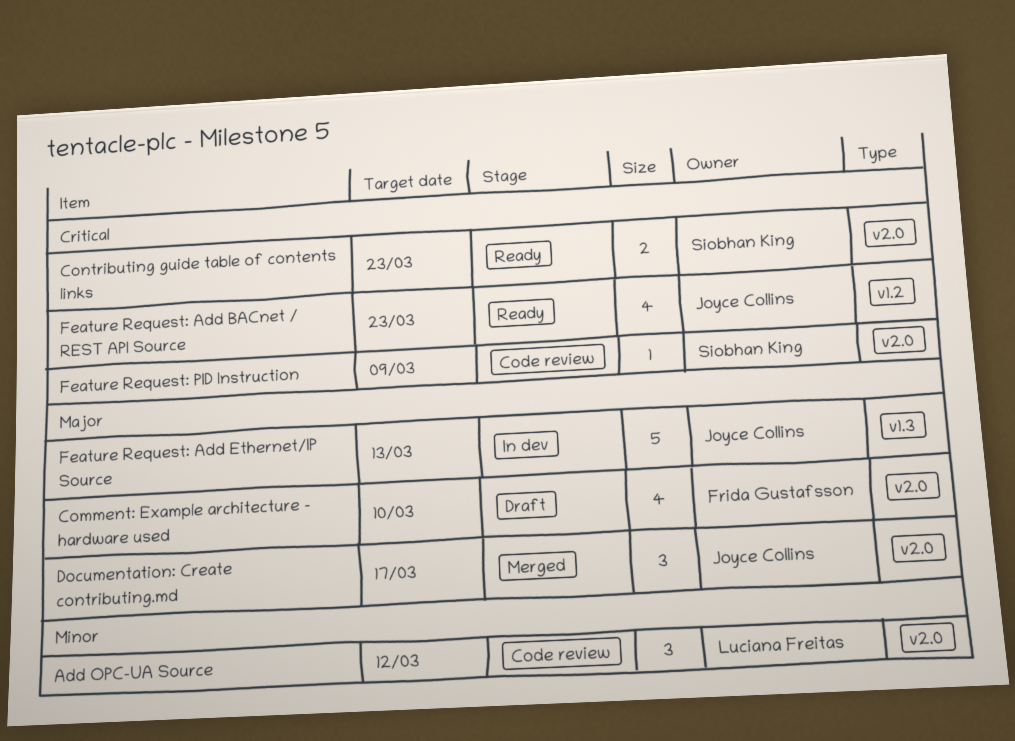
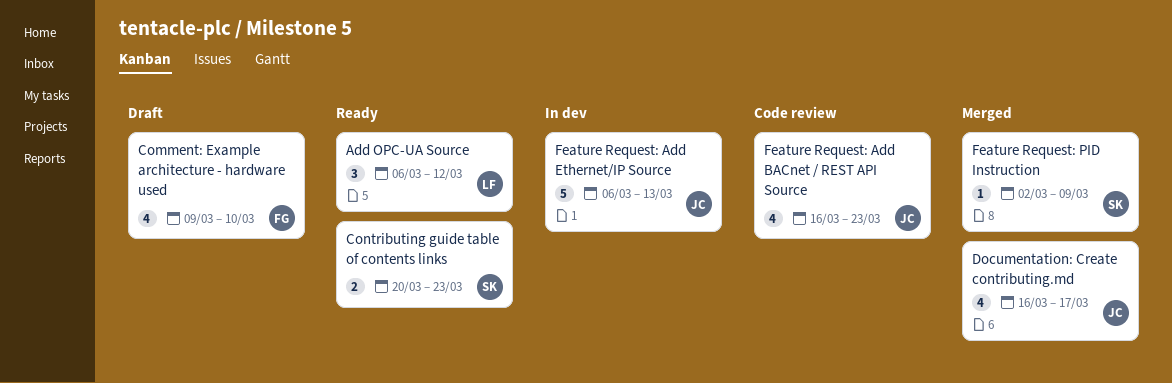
Add OPC-UA Source, status: Code review -> Ready
Documentation: Create contributing.md, estimate: 3 -> 4
Feature Request: Add BACnet / REST API Source, status: Ready -> Code review
Feature Request: PID Instruction, status: Code review -> Merged

